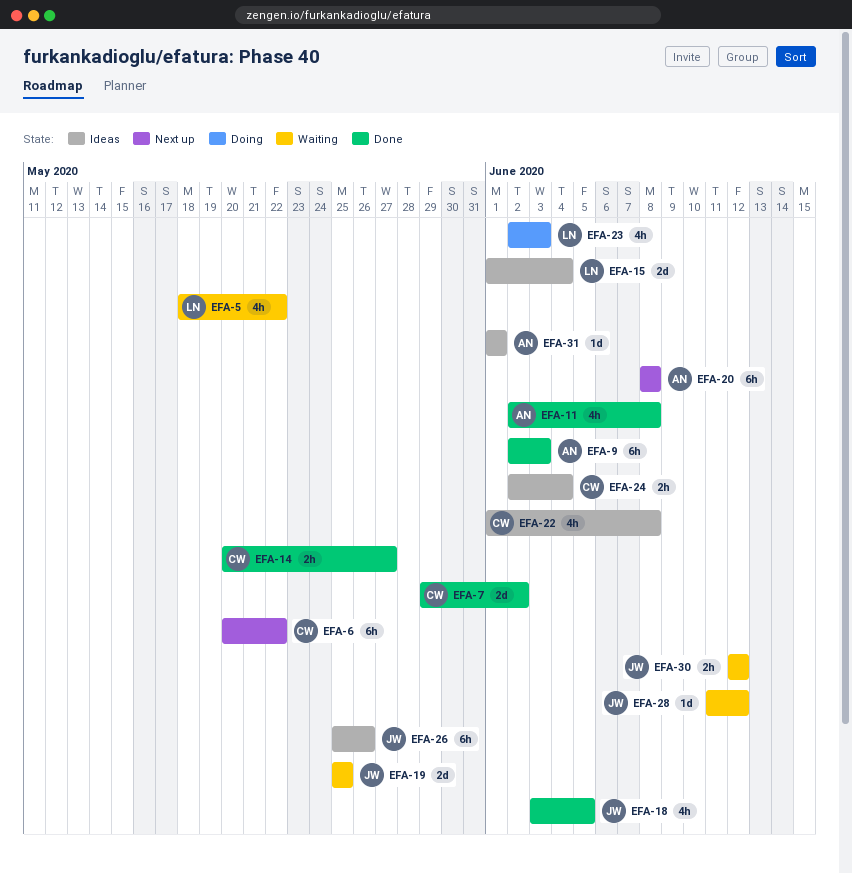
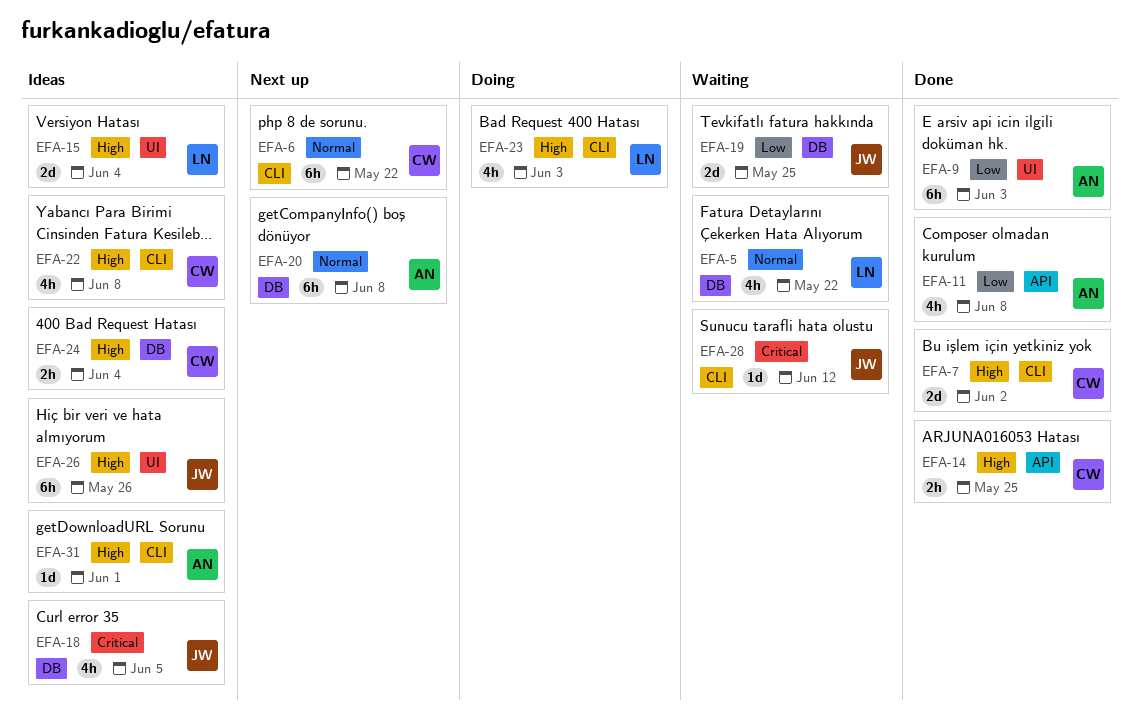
EFA-14, due: May 27 -> May 25
EFA-18, status: Done -> Ideas
EFA-30: present -> none

